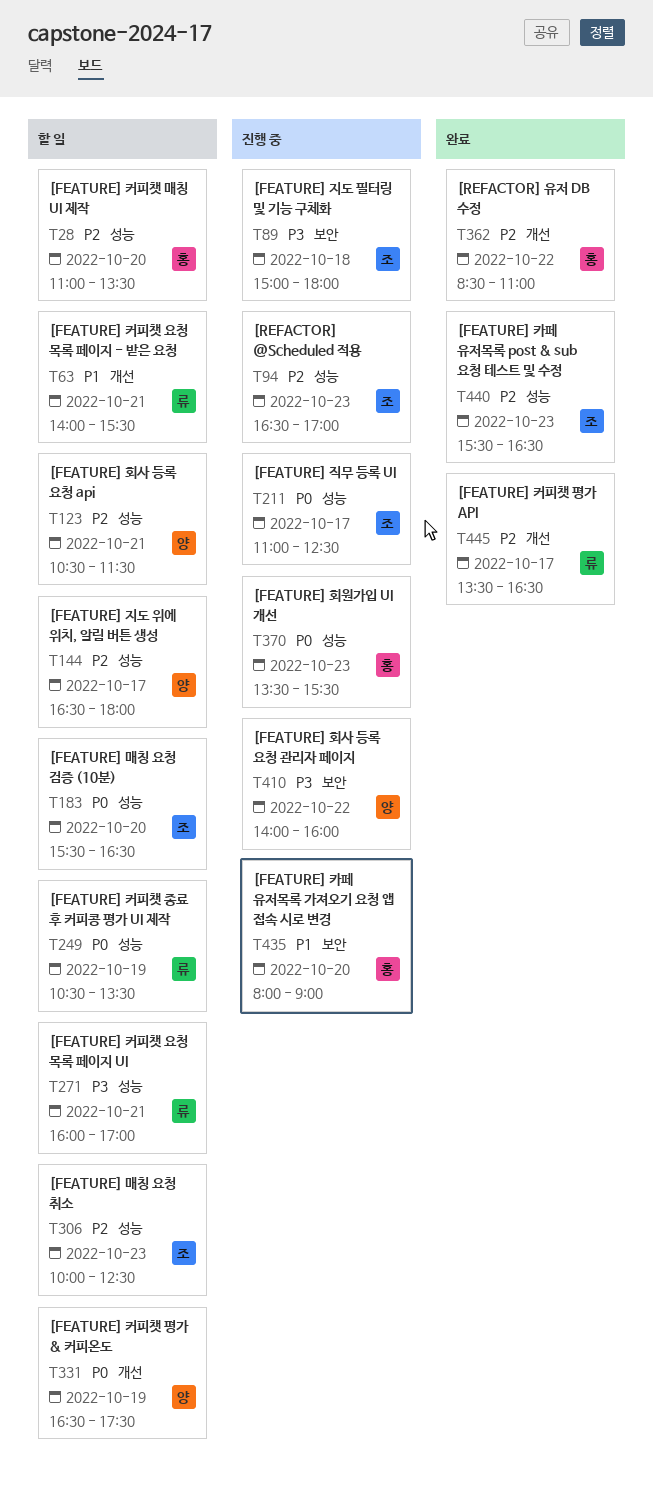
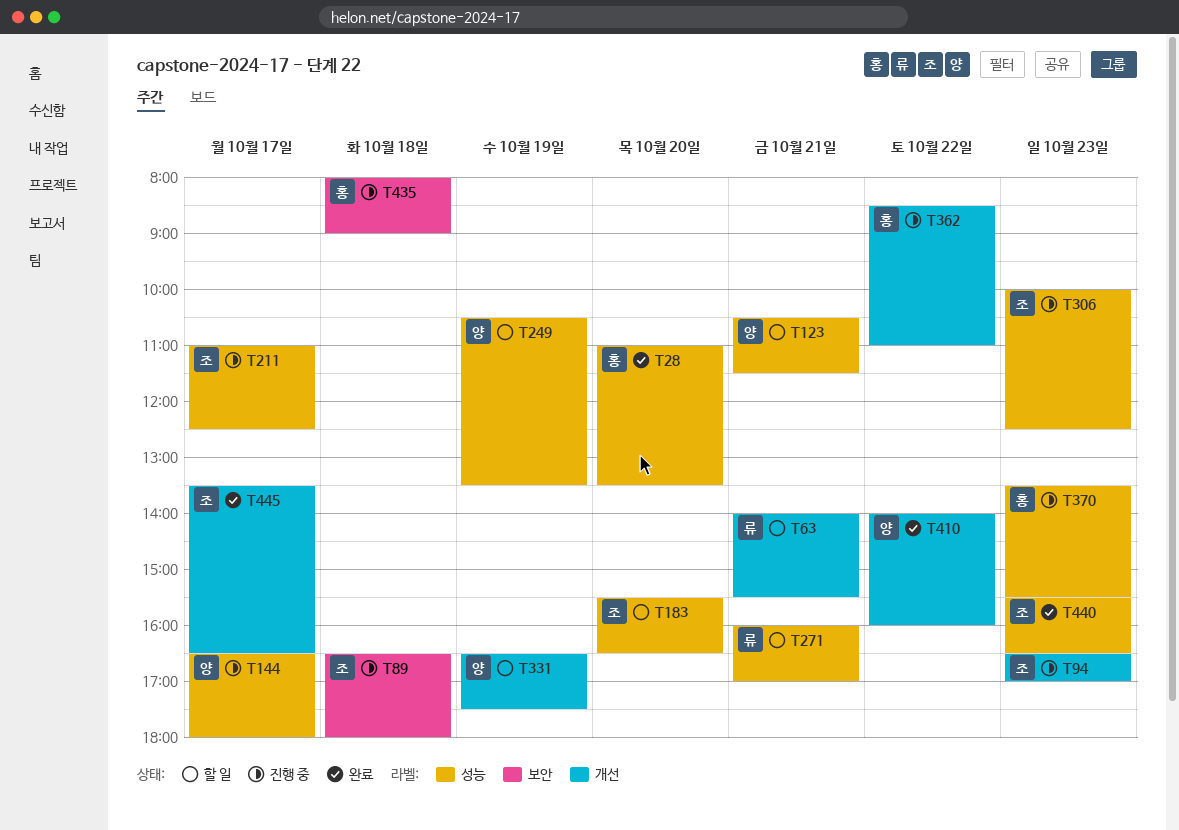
T28, status: 할 일 -> 완료
T89, begins: 15:00 -> 16:30
T94, label: 성능 -> 개선
T144, status: 할 일 -> 진행 중
T249, owner: 류 -> 양
T306, status: 할 일 -> 진행 중
T362, status: 완료 -> 진행 중
T410, status: 진행 중 -> 완료
T410, label: 보안 -> 개선
T435, day: Oct 20 -> Oct 18
T445, owner: 류 -> 조

